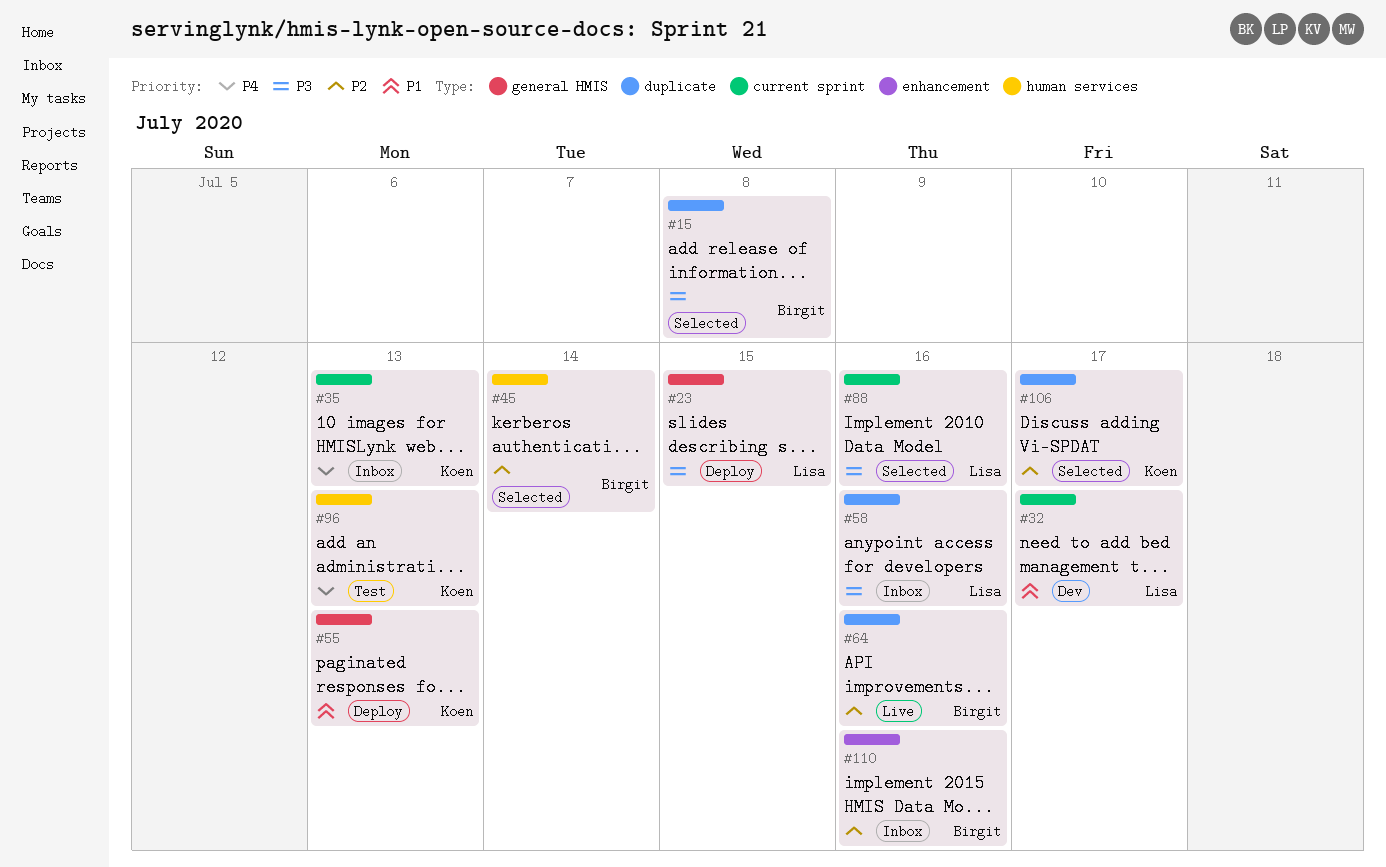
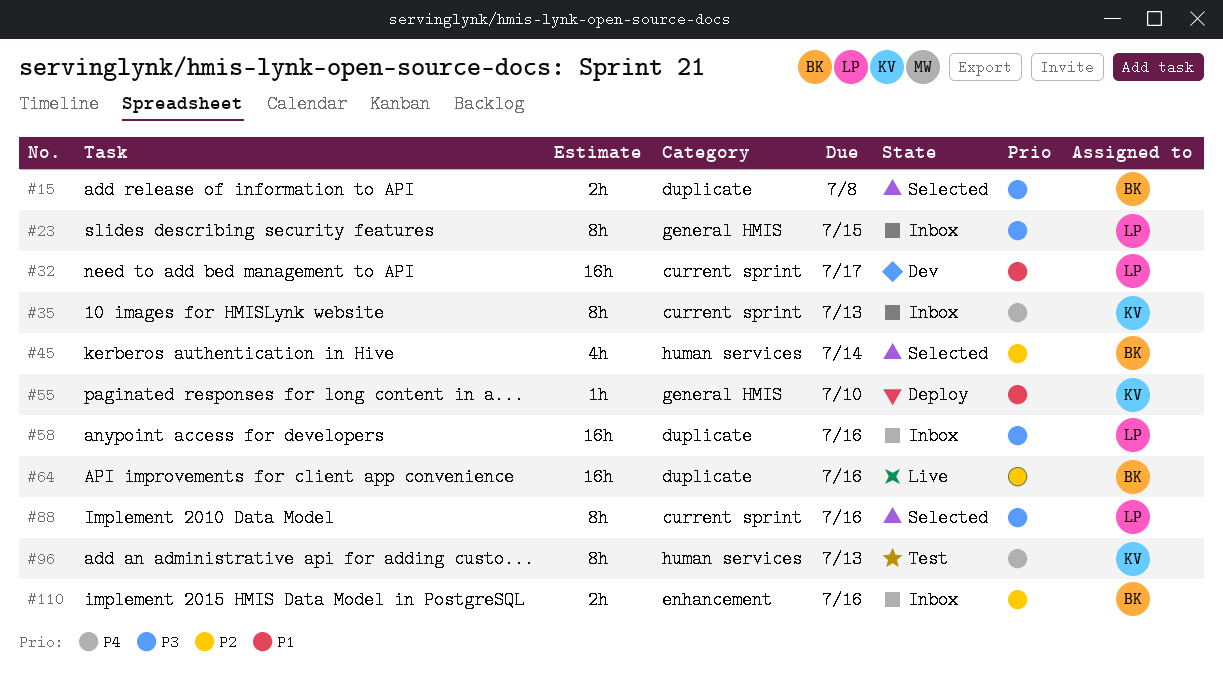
#23, status: Deploy -> Inbox
#55, due: Jul 13 -> Jul 10
#106: present -> none

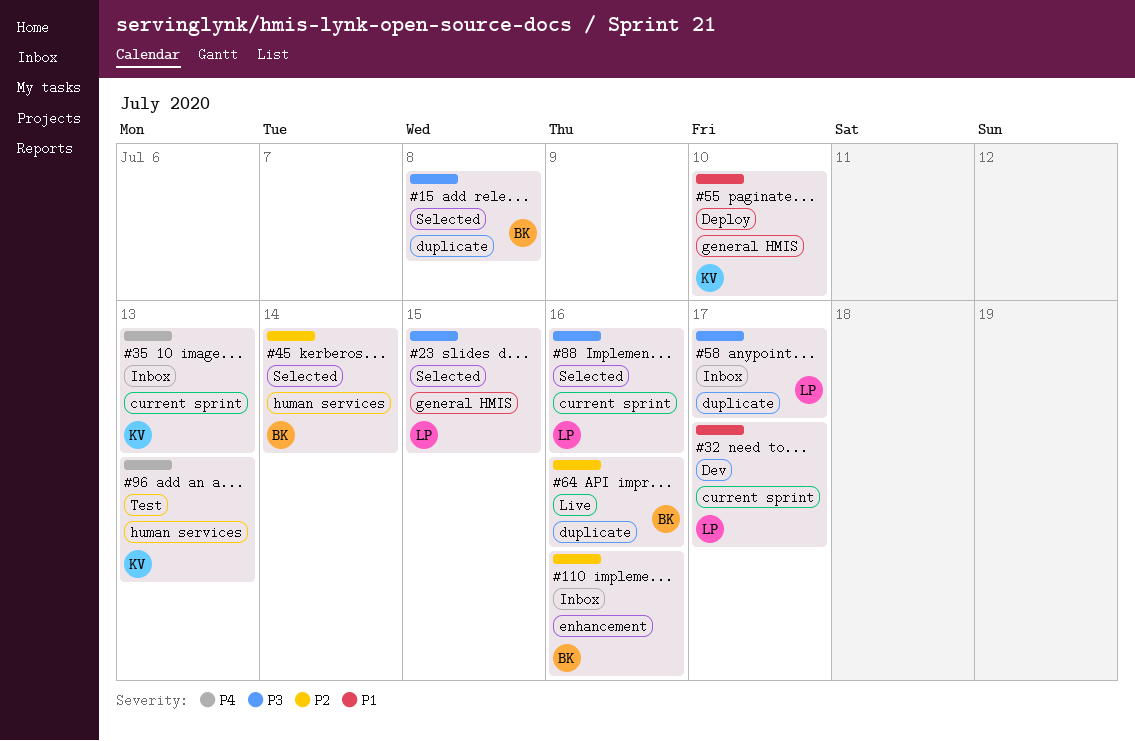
#23, status: Inbox -> Selected
#58, due: Jul 16 -> Jul 17

